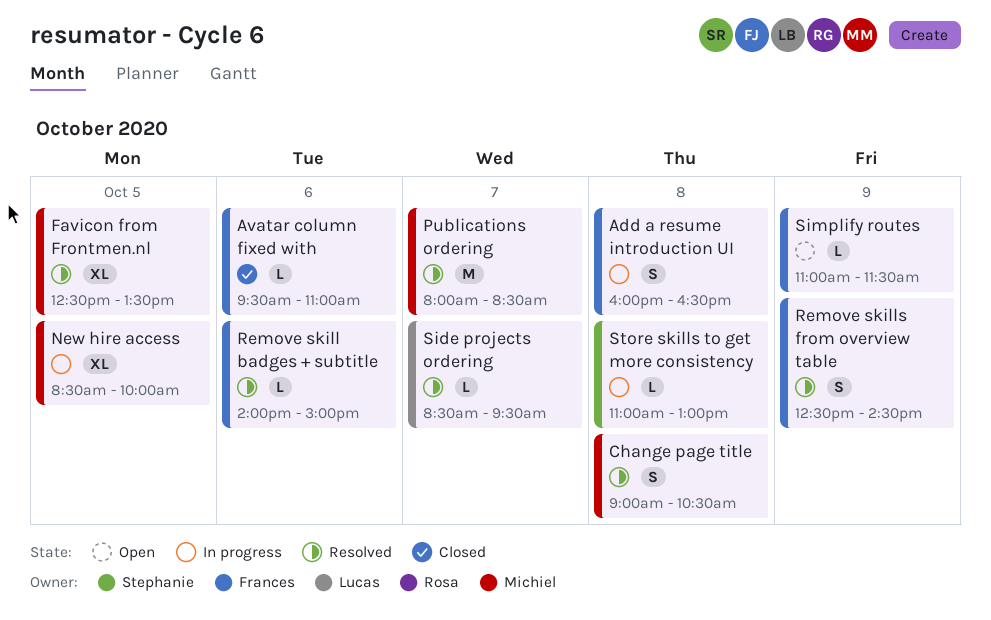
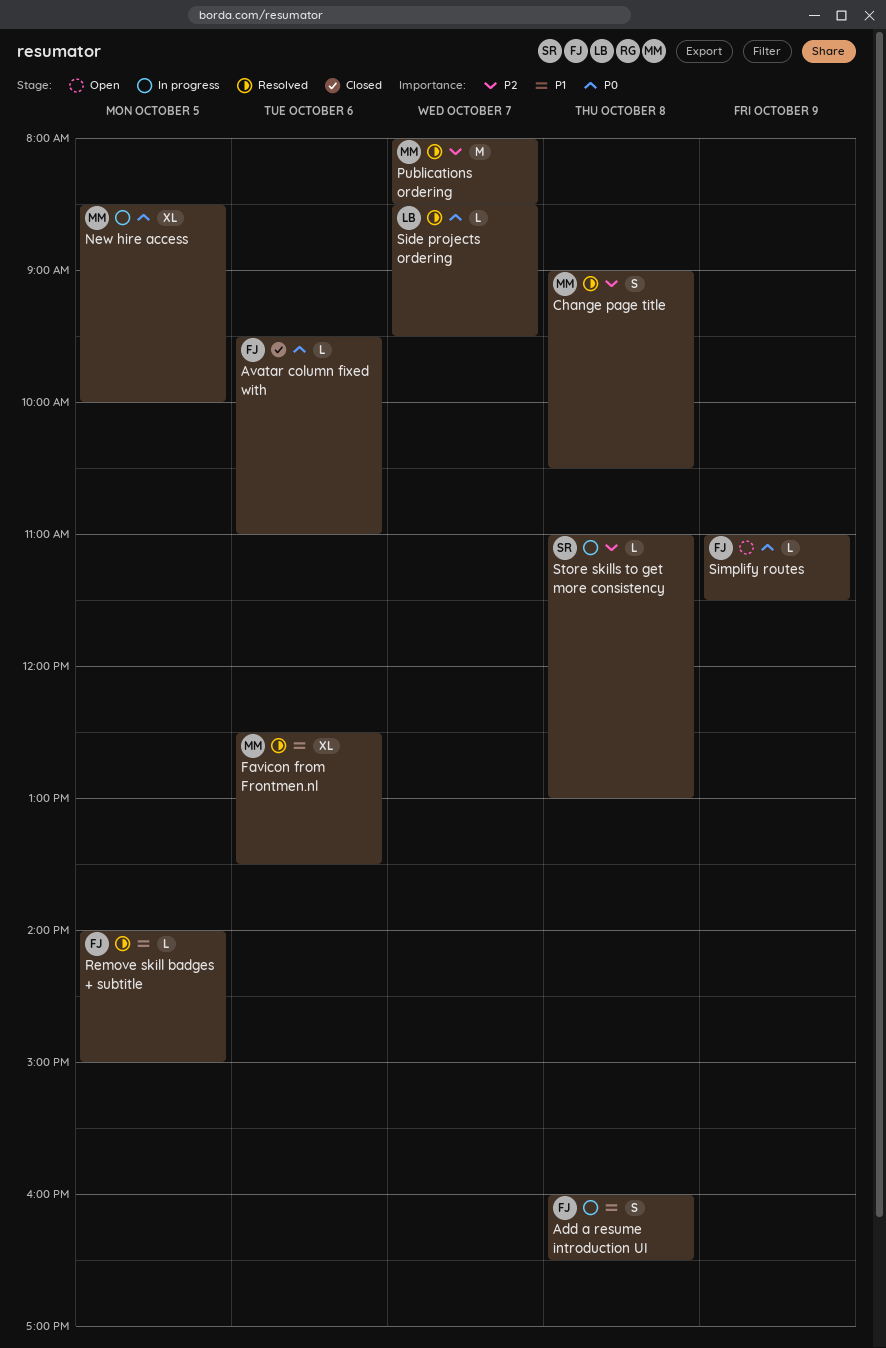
Favicon from Frontmen.nl, day: Oct 5 -> Oct 6
Remove skill badges + subtitle, day: Oct 6 -> Oct 5
Remove skills from overview table: present -> none

